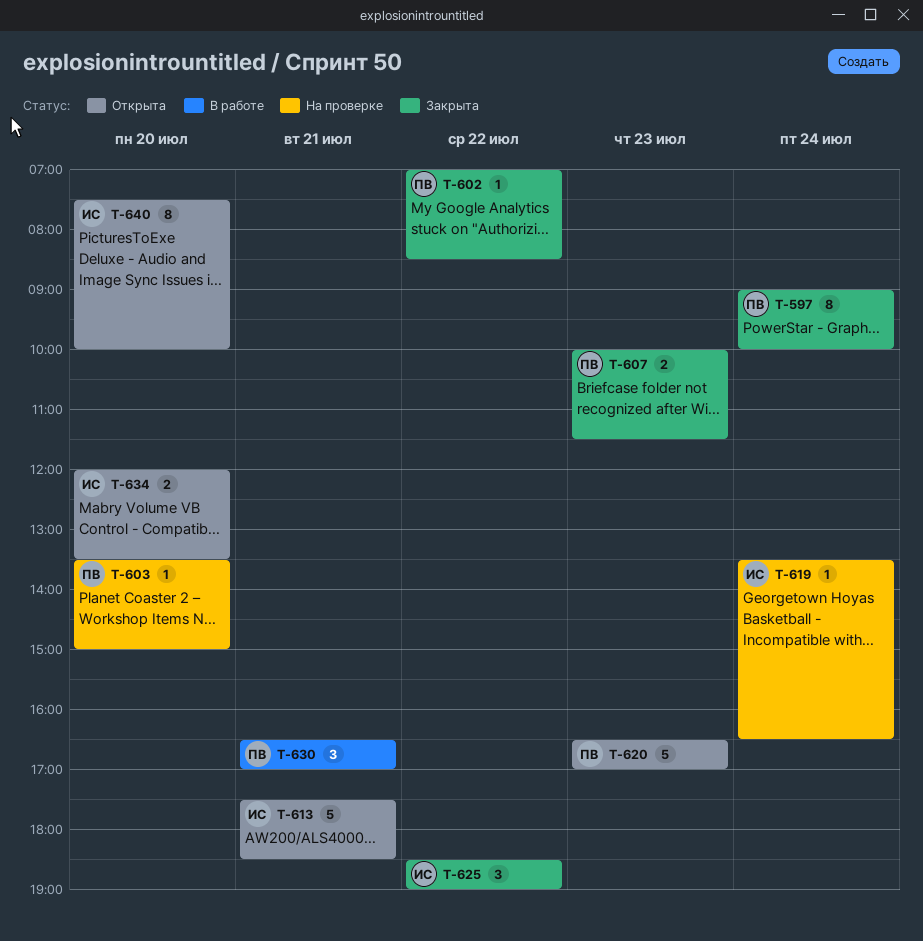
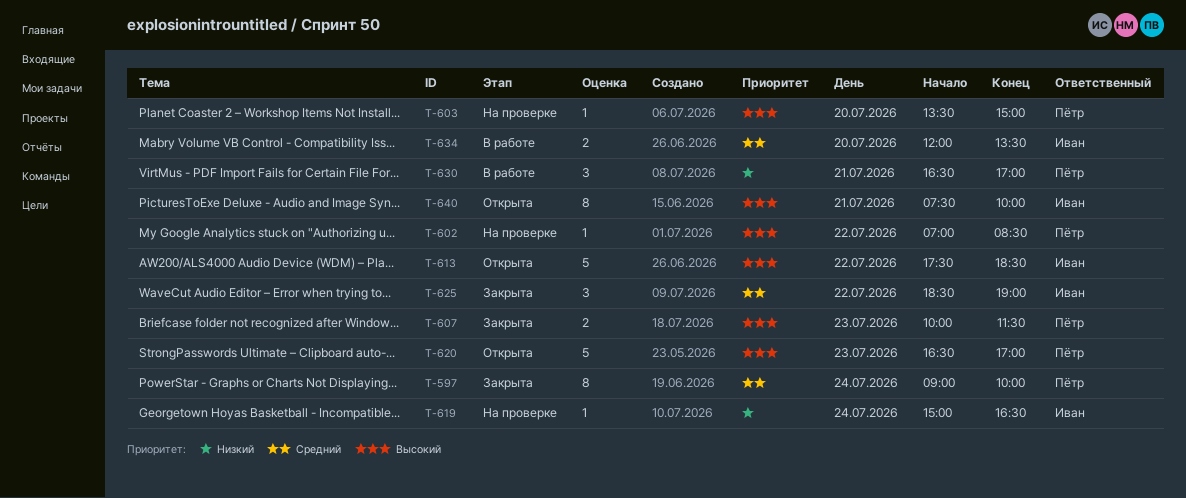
T-602, status: Закрыта -> На проверке
T-613, day: Jul 21 -> Jul 22
T-619, begins: 13:30 -> 15:00
T-634, status: Открыта -> В работе
T-640, day: Jul 20 -> Jul 21

